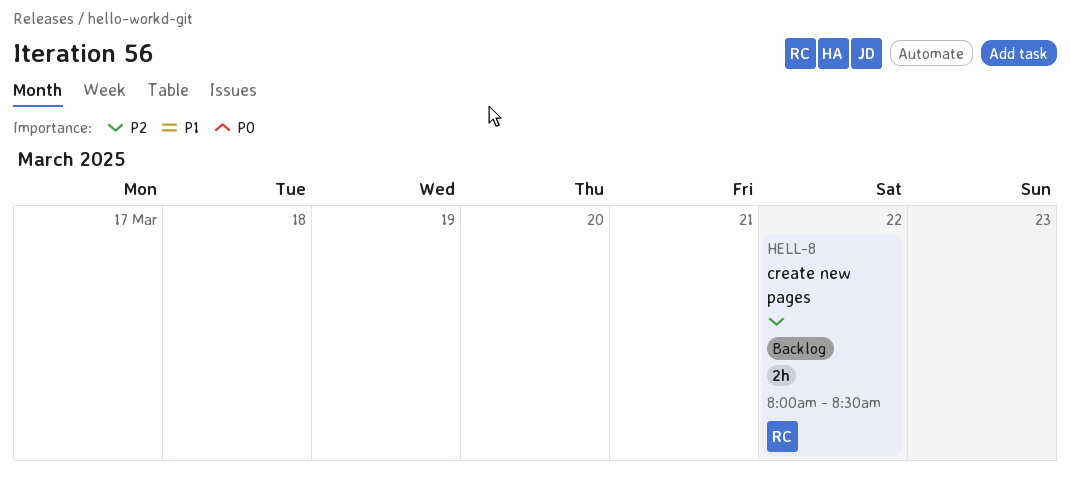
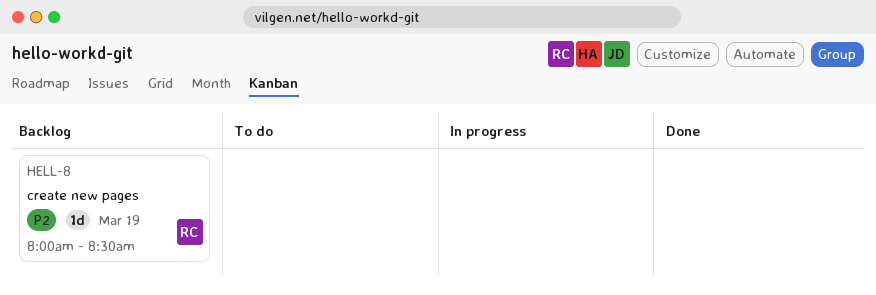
HELL-8, estimate: 2h -> 1d
HELL-8, day: Mar 22 -> Mar 19

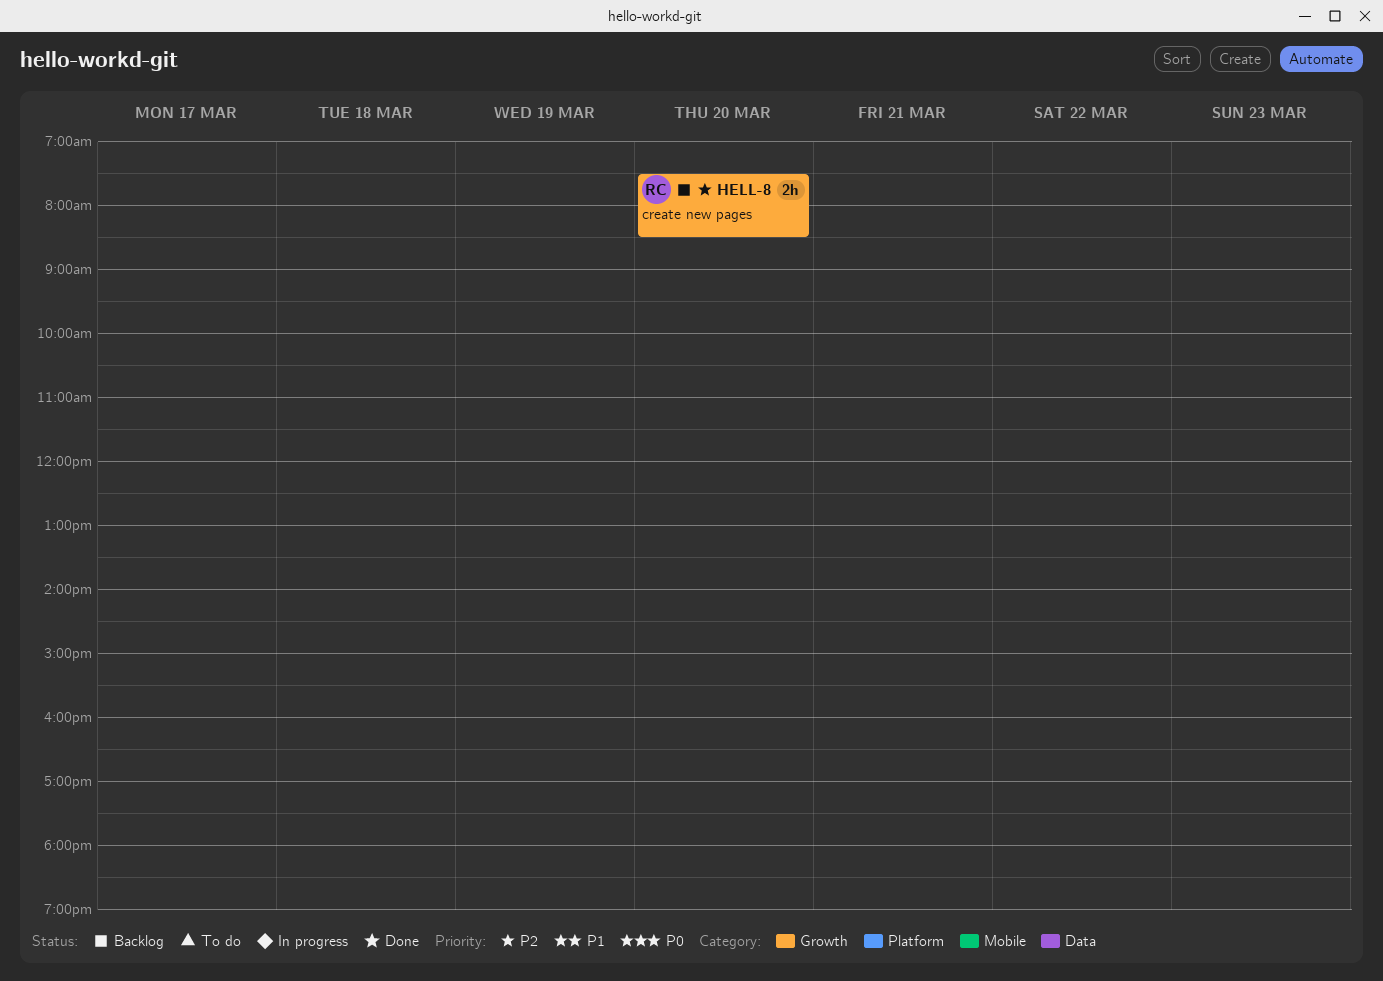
HELL-8, estimate: 1d -> 2h
HELL-8, day: Mar 19 -> Mar 20
HELL-8, begins: 08:00 -> 07:30

